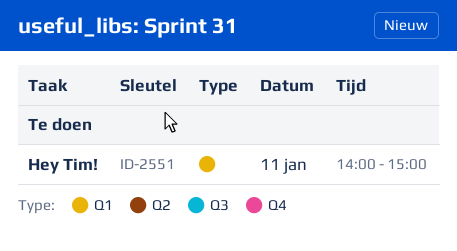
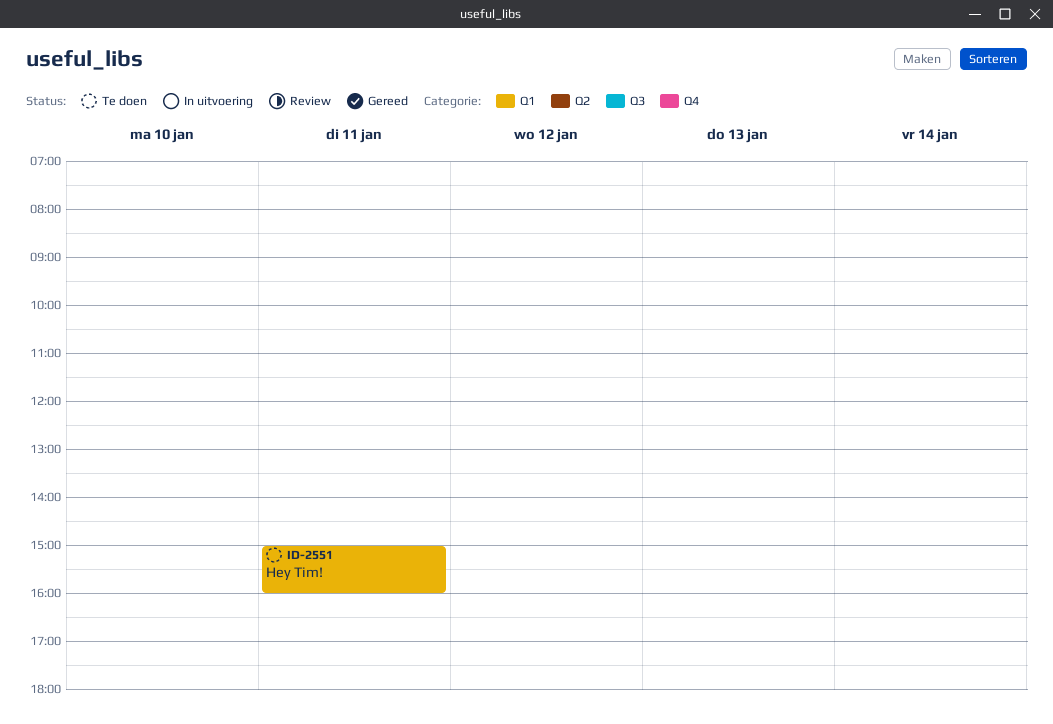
ID-2551, begins: 14:00 -> 15:00
ID-2551, ends: 15:00 -> 16:00

